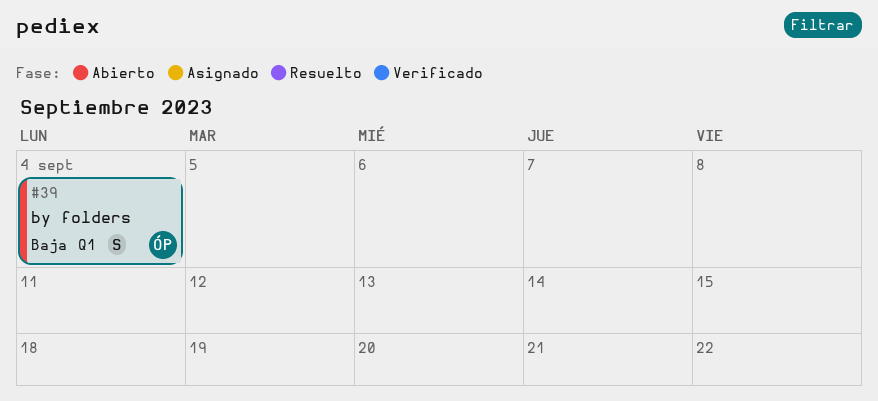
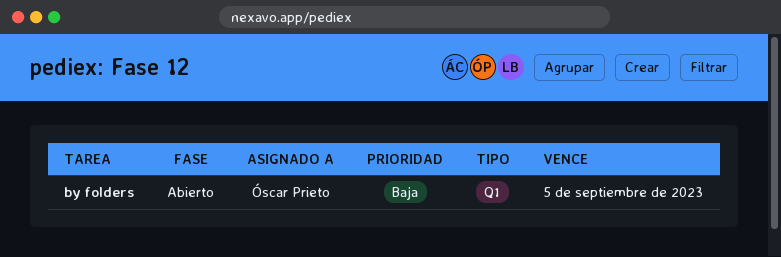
by folders, due: Sep 4 -> Sep 5

